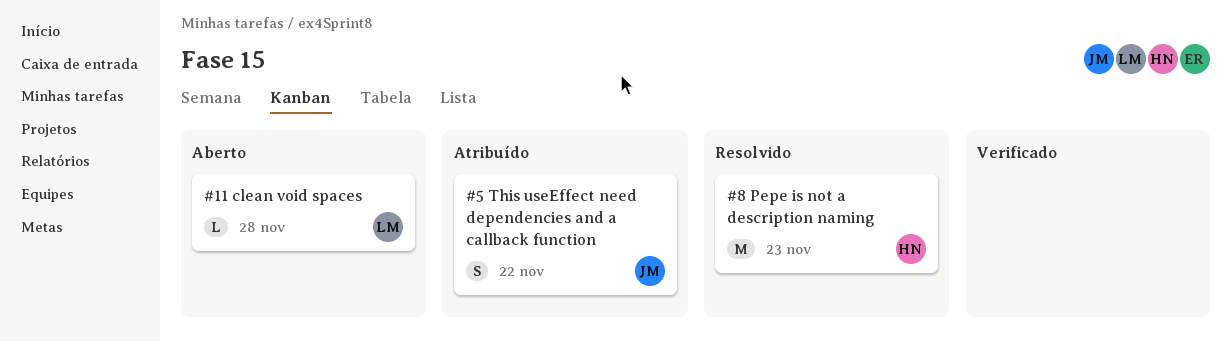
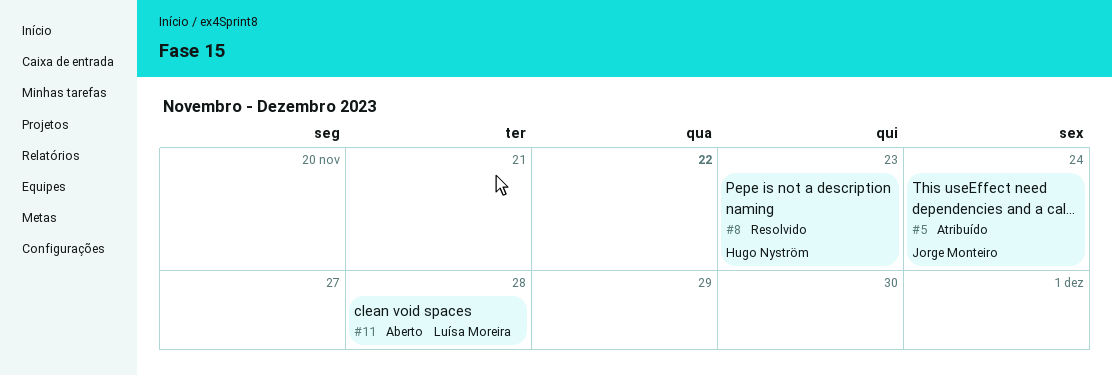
#5, due: Nov 22 -> Nov 24

